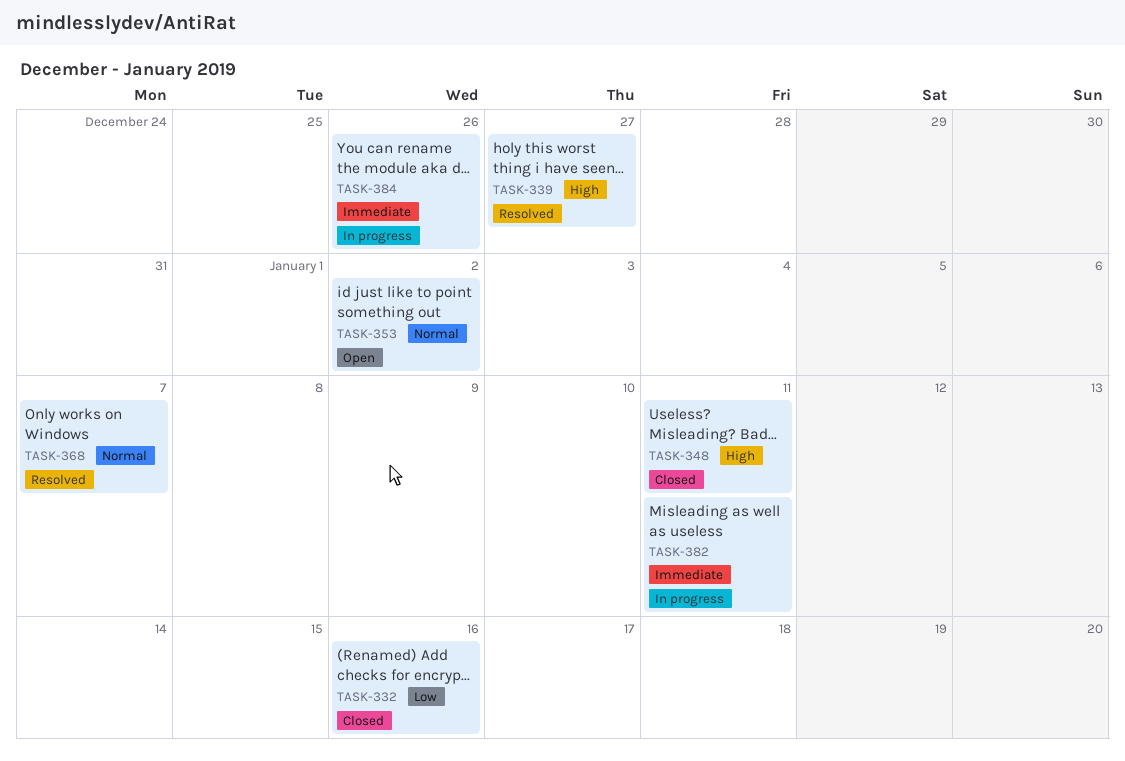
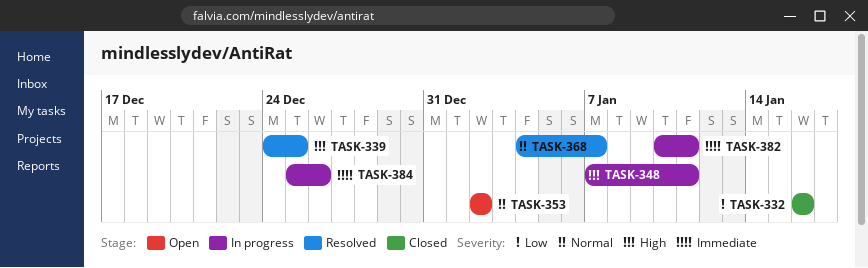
TASK-339, due: Dec 27 -> Dec 25
TASK-348, status: Closed -> In progress

